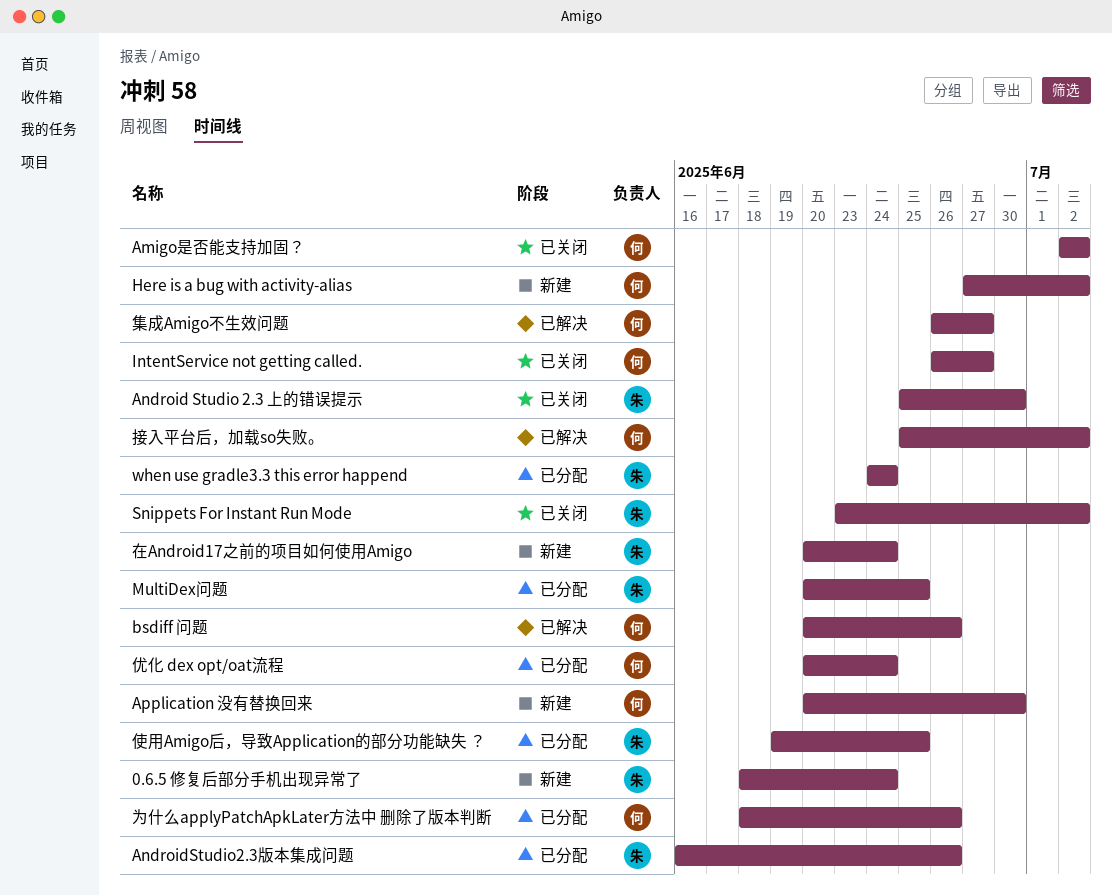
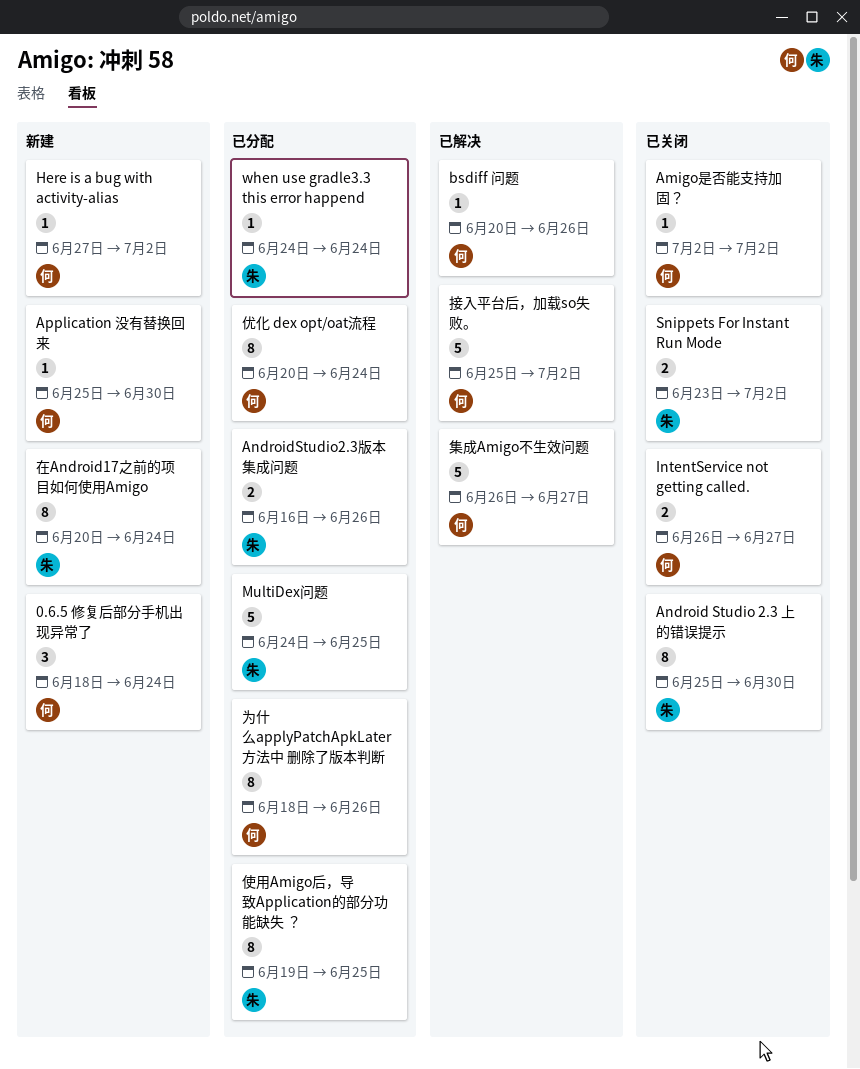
0.6.5 修复后部分手机出现异常了, owner: 朱 -> 何
Application 没有替换回来, start: Jun 20 -> Jun 25
MultiDex问题, start: Jun 20 -> Jun 24

